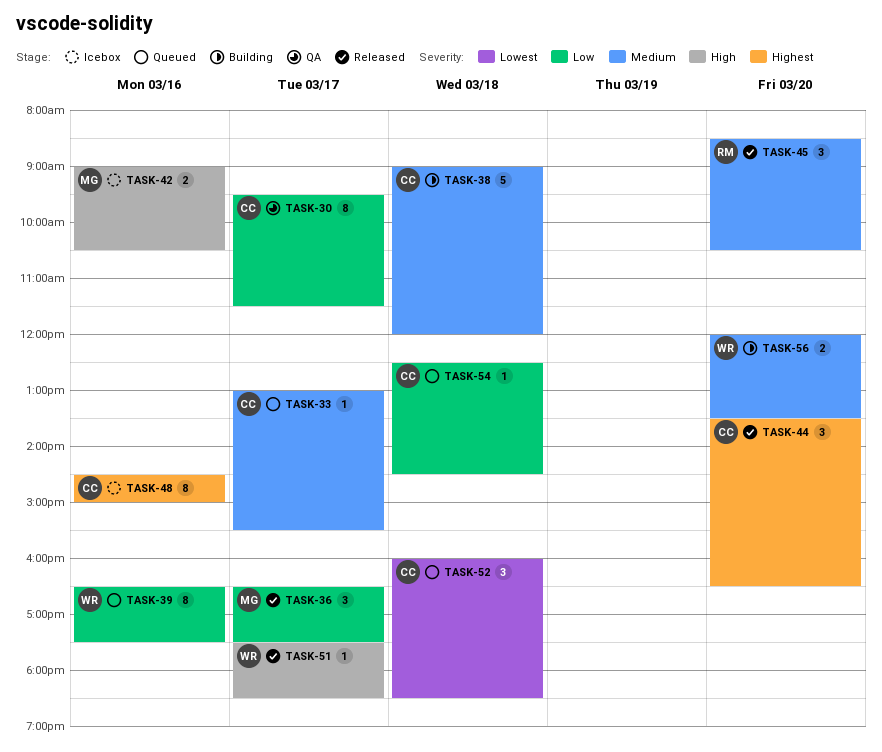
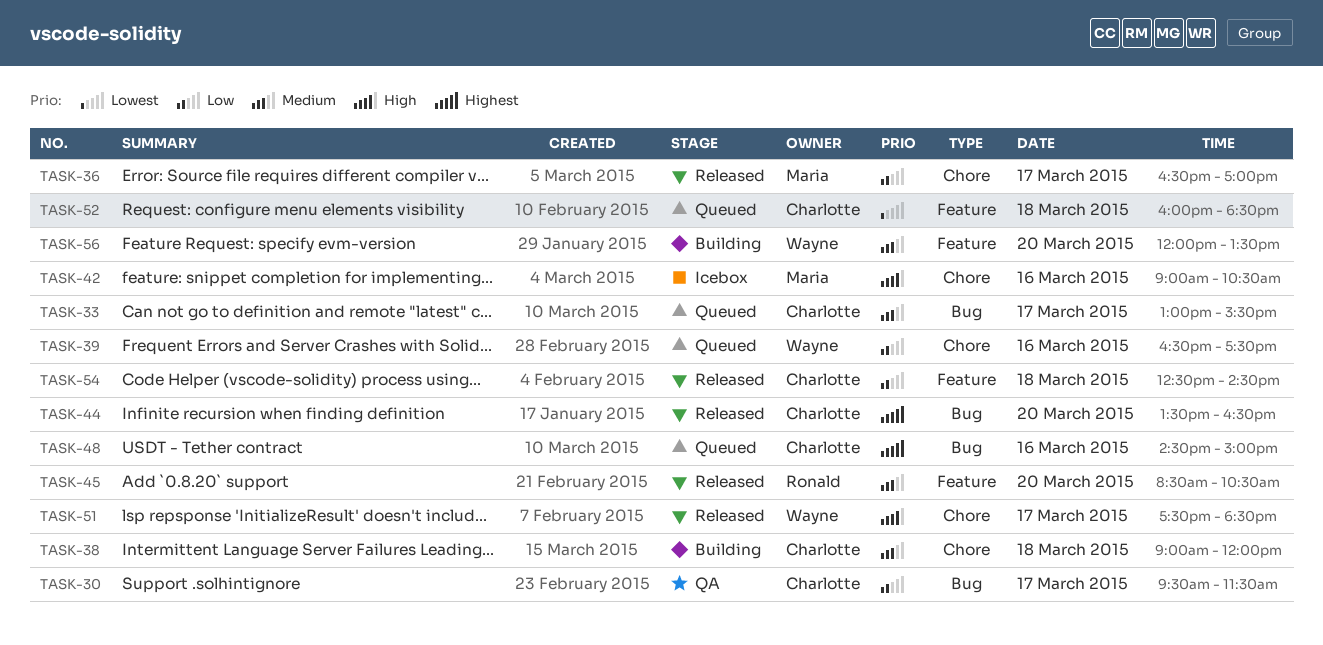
TASK-36, ends: 17:30 -> 17:00
TASK-48, status: Icebox -> Queued
TASK-54, status: Queued -> Released

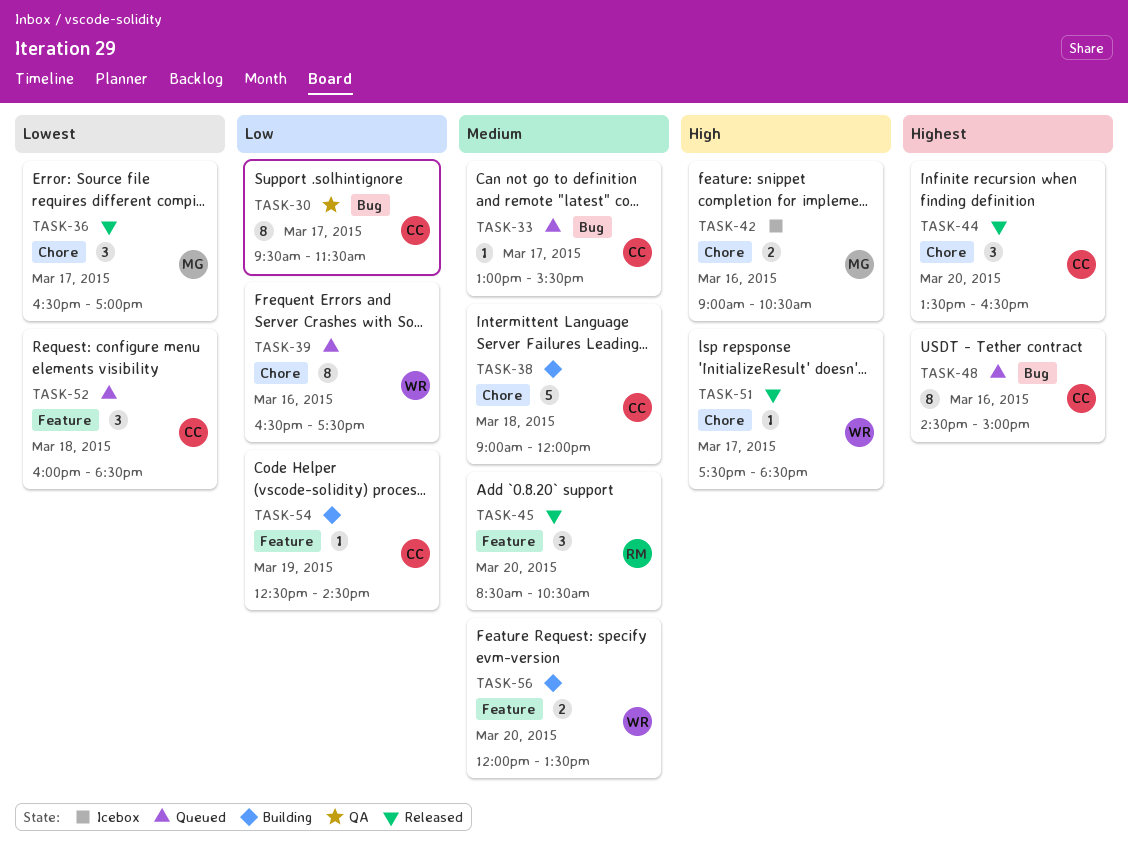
TASK-36, priority: Low -> Lowest
TASK-44, label: Bug -> Chore
TASK-54, status: Released -> Building
TASK-54, day: Mar 18 -> Mar 19

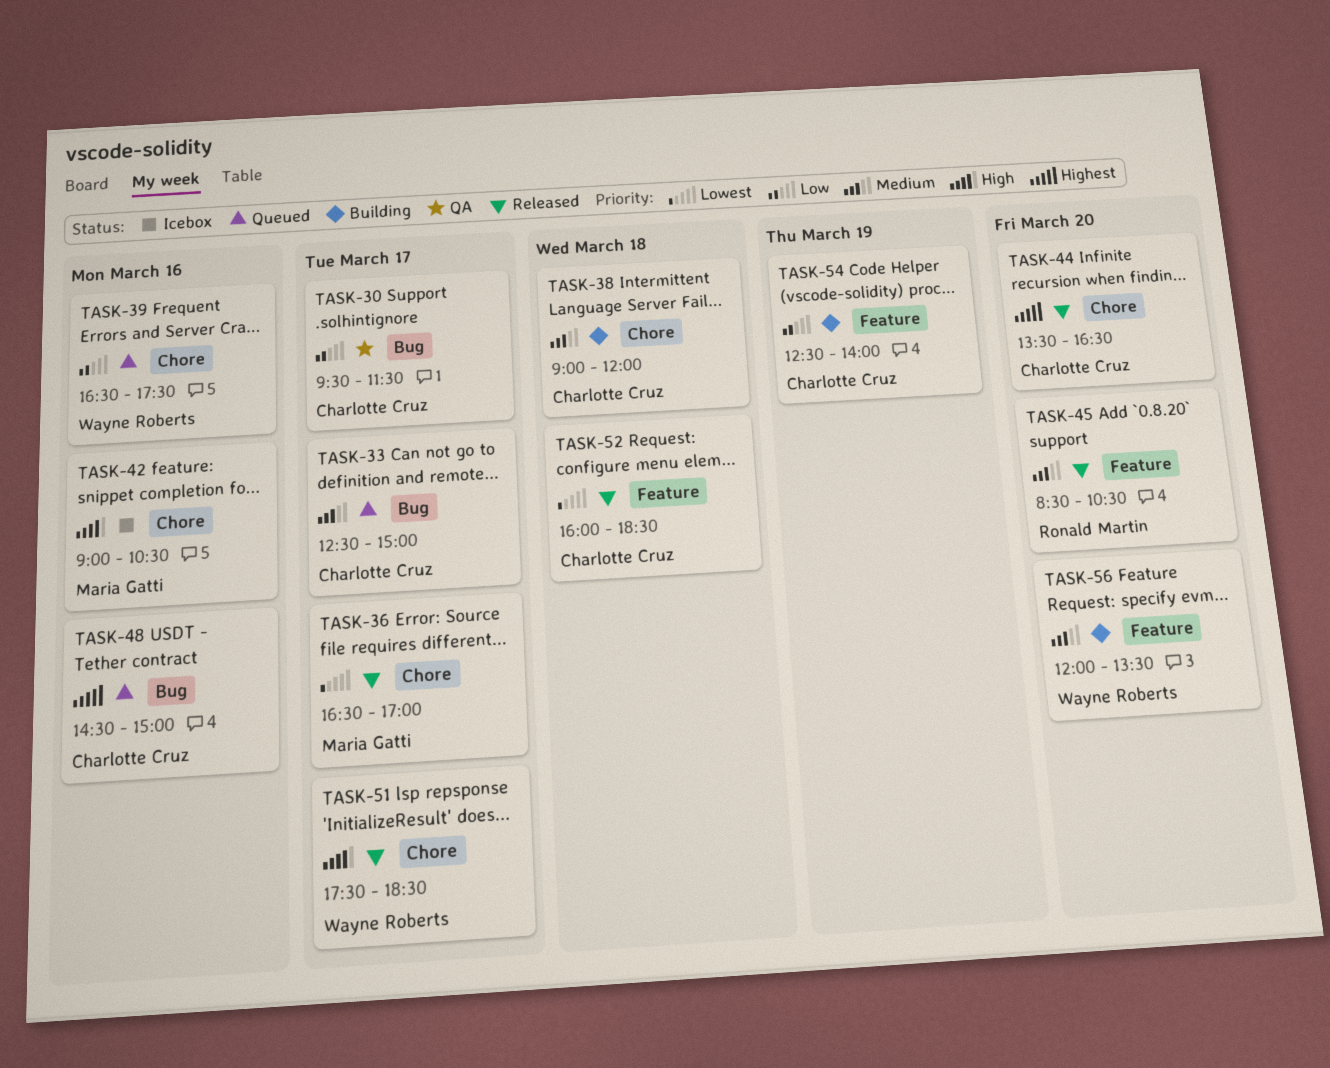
TASK-33, begins: 13:00 -> 12:30
TASK-33, ends: 15:30 -> 15:00
TASK-52, status: Queued -> Released
TASK-54, ends: 14:30 -> 14:00

